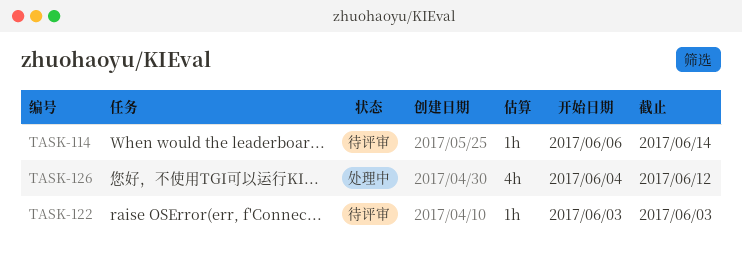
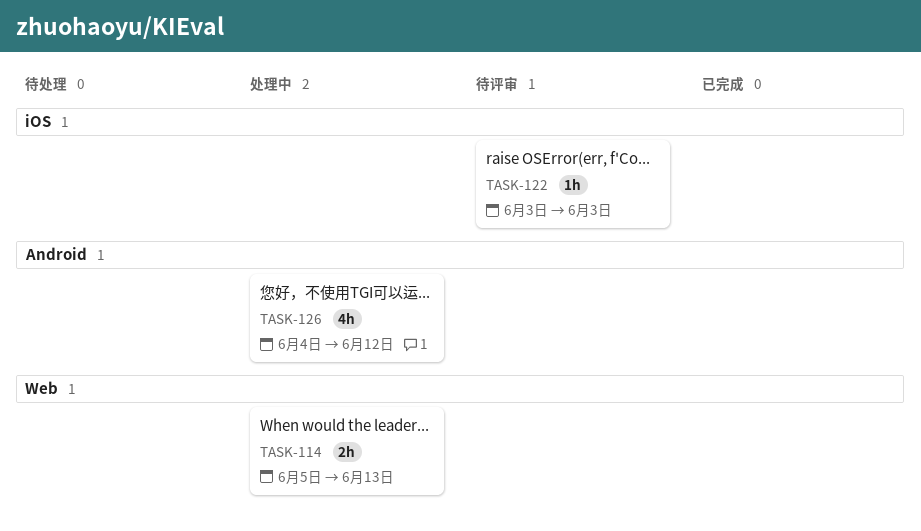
TASK-114, status: 待评审 -> 处理中
TASK-114, estimate: 1h -> 2h
TASK-114, start: Jun 6 -> Jun 5
TASK-114, due: Jun 14 -> Jun 13

